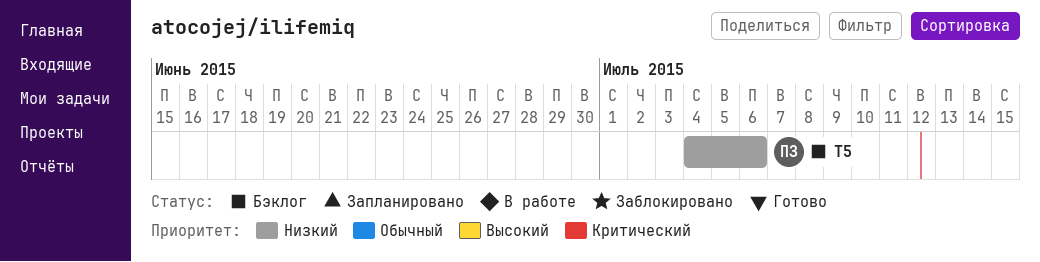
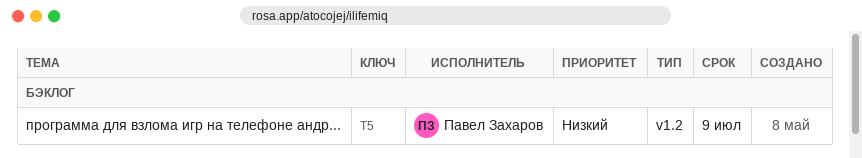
T5, due: Jul 6 -> Jul 9

